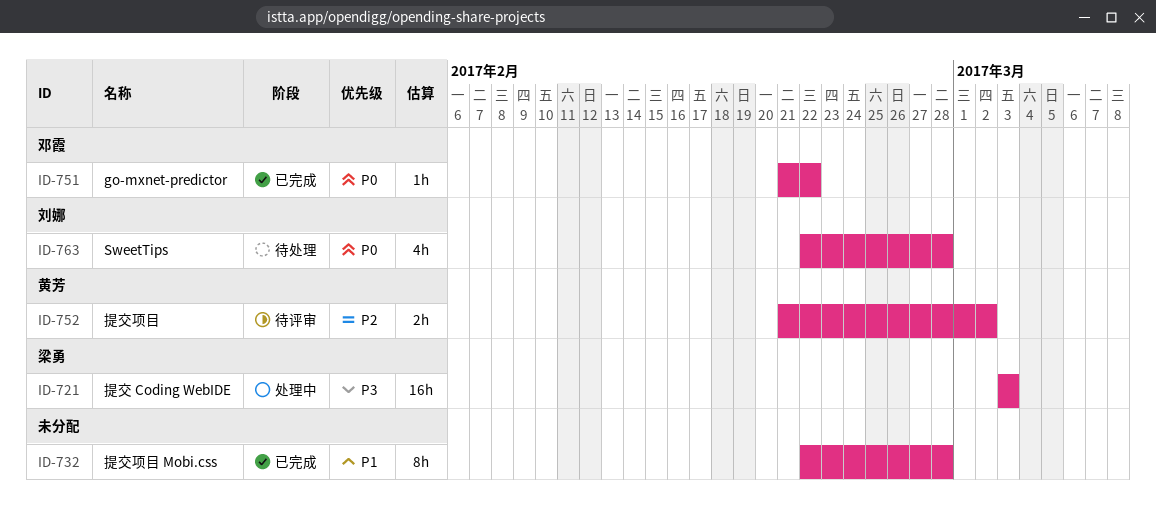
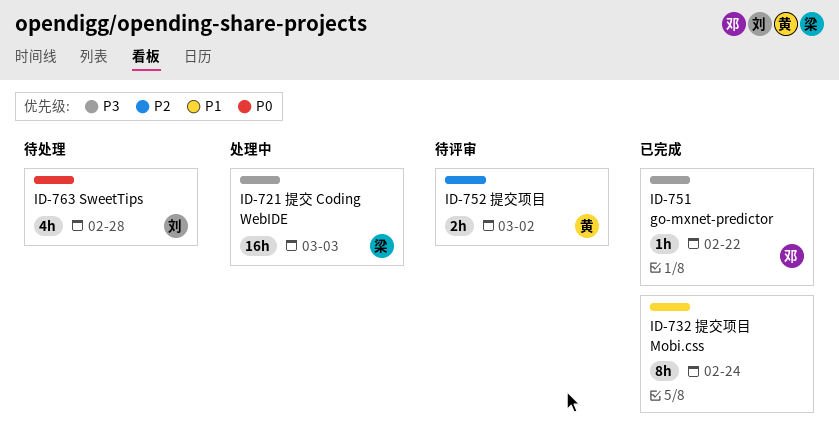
ID-732, due: Feb 28 -> Feb 24
ID-751, priority: P0 -> P3

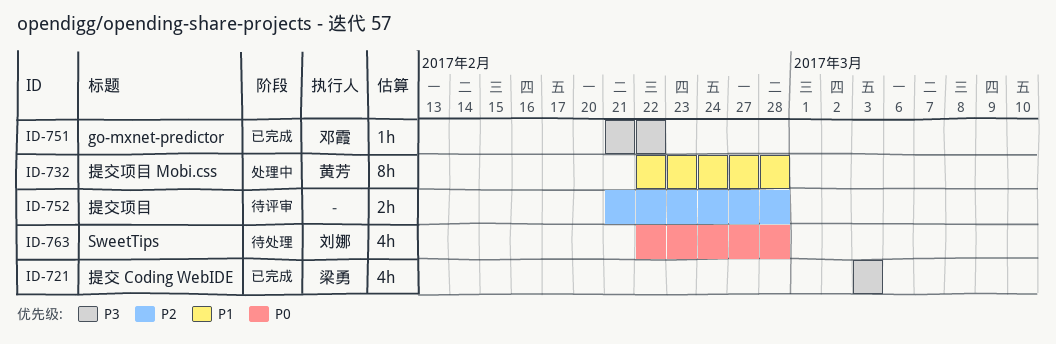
ID-721, status: 处理中 -> 已完成
ID-721, estimate: 16h -> 4h
ID-732, status: 已完成 -> 处理中
ID-732, owner: none -> 黄芳
ID-732, due: Feb 24 -> Feb 28
ID-752, owner: 黄芳 -> none
ID-752, due: Mar 2 -> Feb 28

